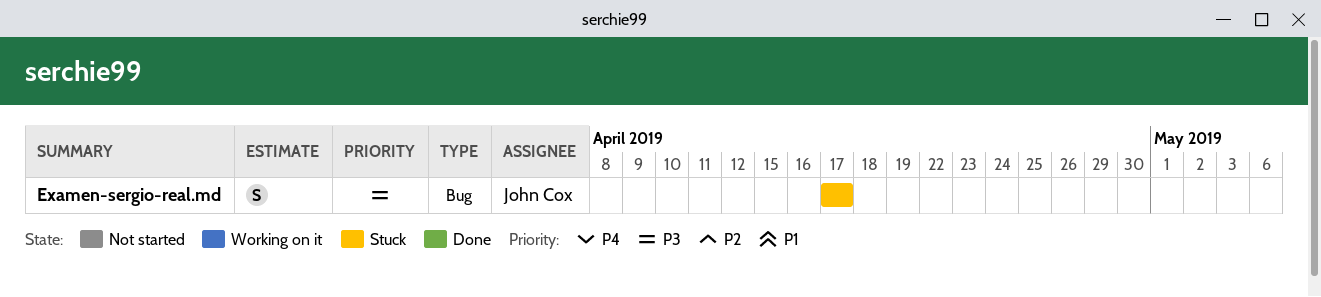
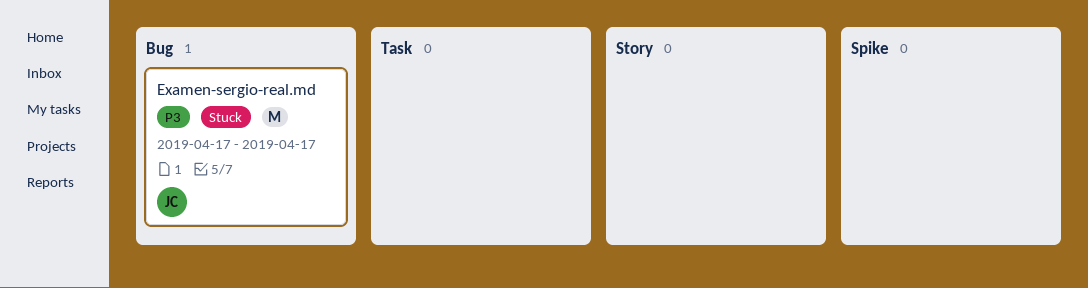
Examen-sergio-real.md, estimate: S -> M

